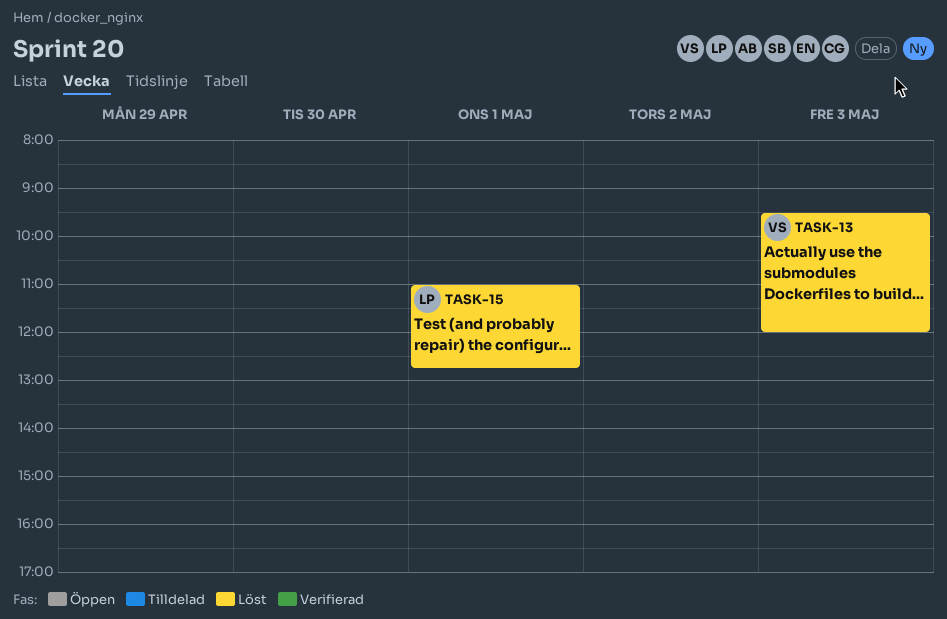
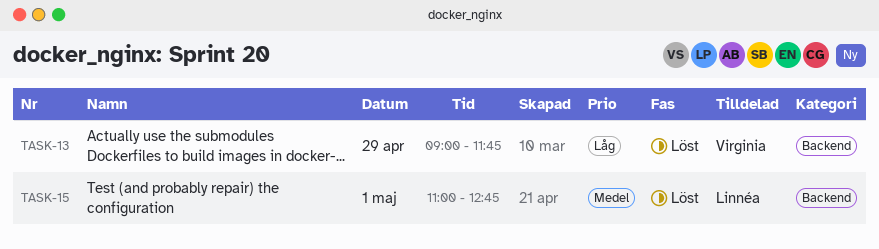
TASK-13, day: May 3 -> Apr 29
TASK-13, begins: 09:30 -> 09:00
TASK-13, ends: 12:00 -> 11:45

